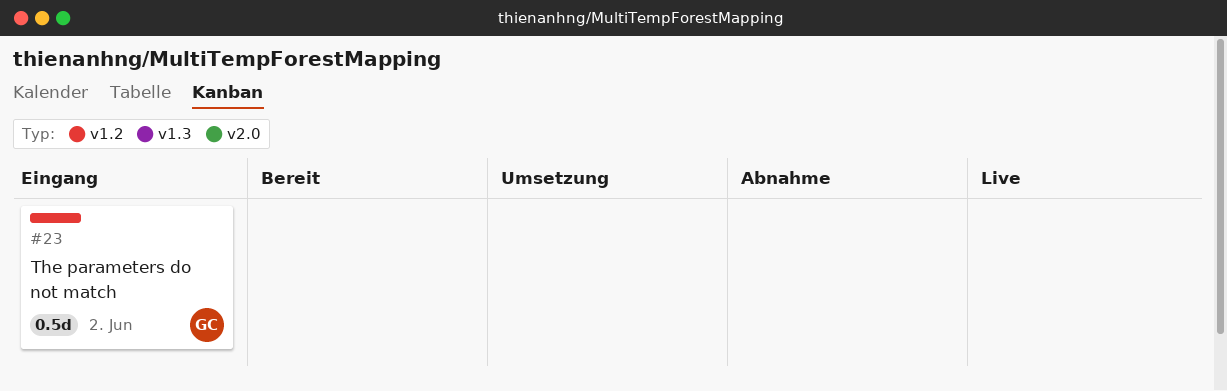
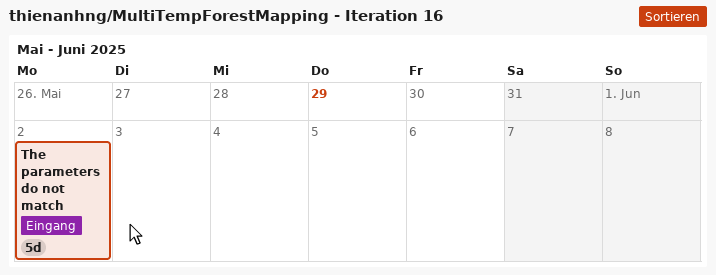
The parameters do not match, estimate: 0.5d -> 5d

